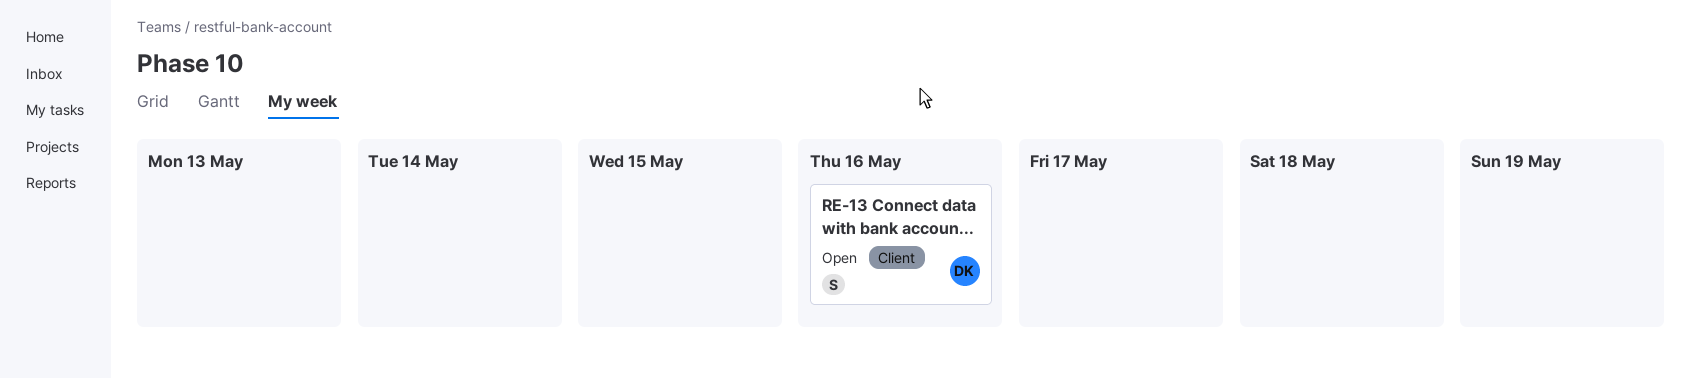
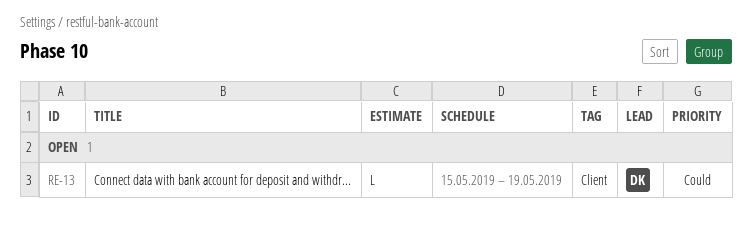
RE-13, estimate: S -> L
RE-13, due: May 16 -> May 19

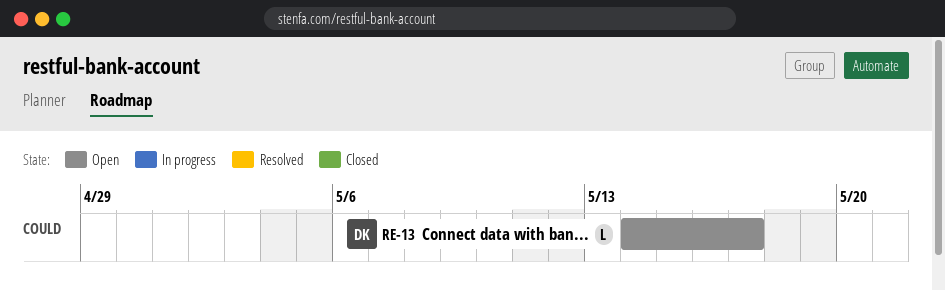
RE-13, start: May 15 -> May 14
RE-13, due: May 19 -> May 17

